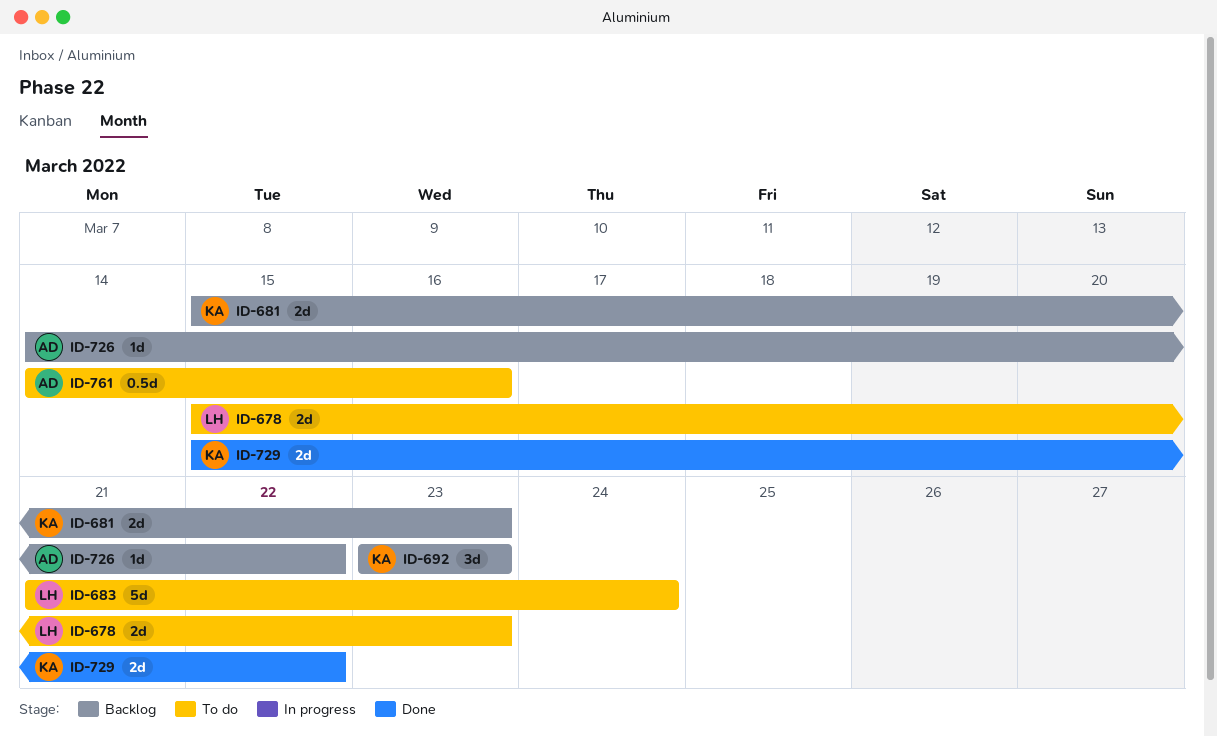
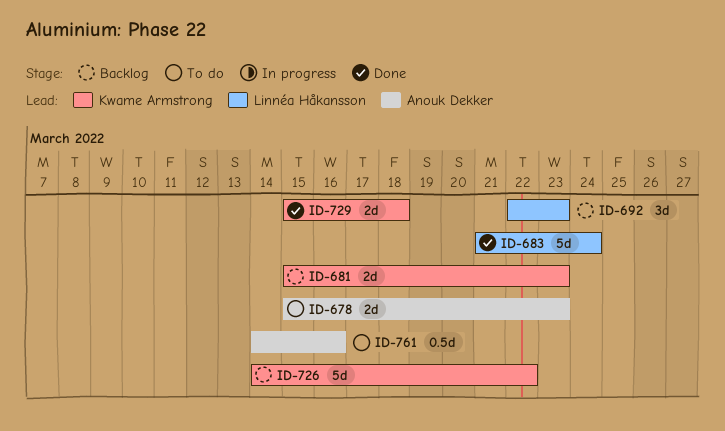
ID-678, owner: Linnéa Håkansson -> Anouk Dekker
ID-683, status: To do -> Done
ID-692, owner: Kwame Armstrong -> Linnéa Håkansson
ID-692, start: Mar 23 -> Mar 22
ID-726, owner: Anouk Dekker -> Kwame Armstrong
ID-726, estimate: 1d -> 5d
ID-729, due: Mar 22 -> Mar 18

